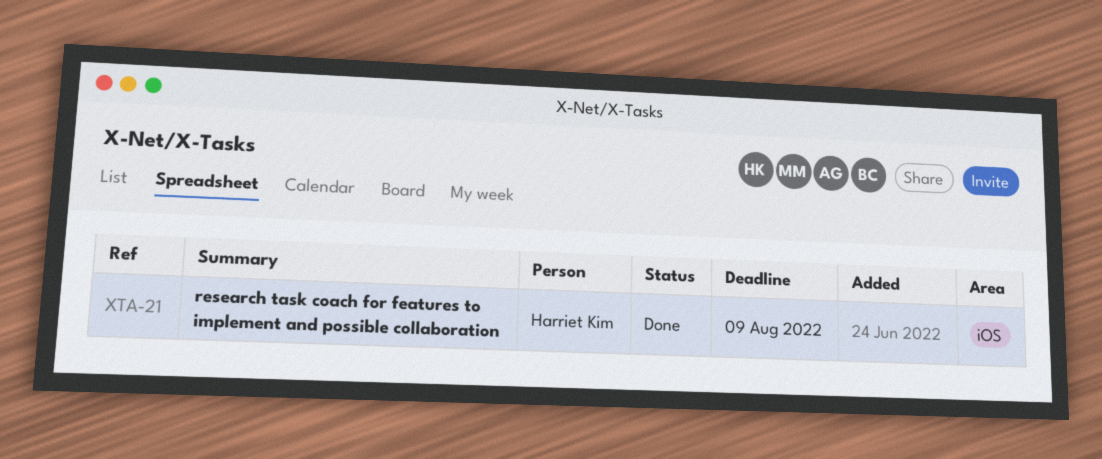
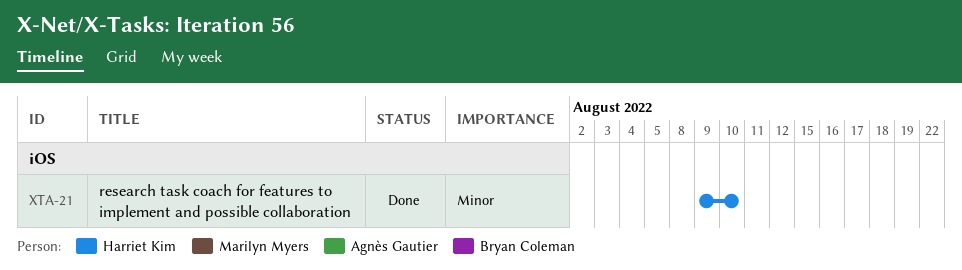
XTA-21, due: Aug 9 -> Aug 10

